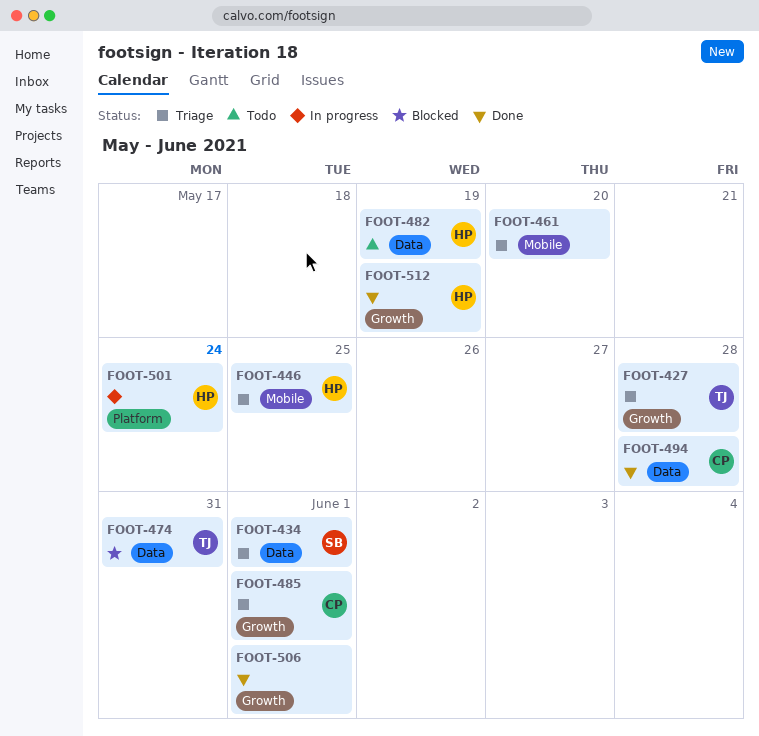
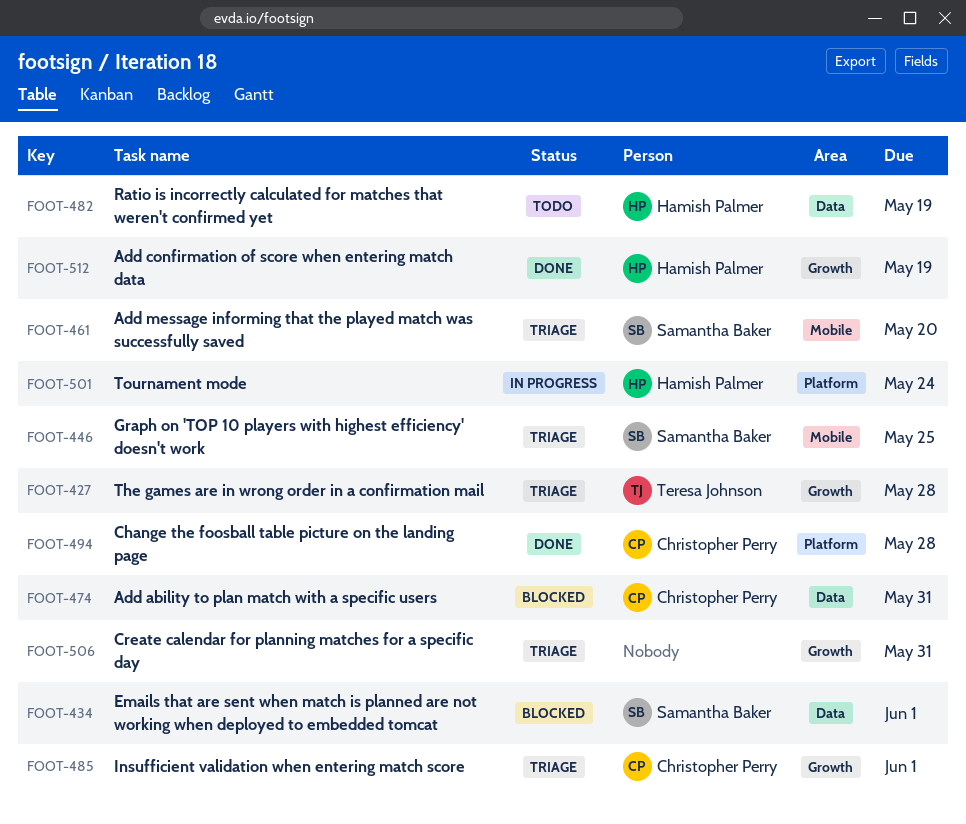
FOOT-434, status: Triage -> Blocked
FOOT-446, owner: Hamish Palmer -> Samantha Baker
FOOT-461, owner: none -> Samantha Baker
FOOT-474, owner: Teresa Johnson -> Christopher Perry
FOOT-494, label: Data -> Platform
FOOT-506, status: Done -> Triage
FOOT-506, due: Jun 1 -> May 31

